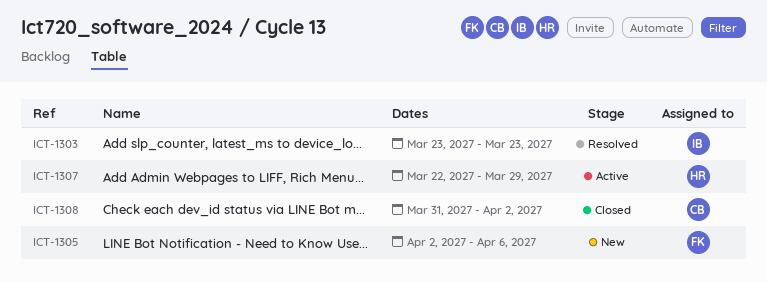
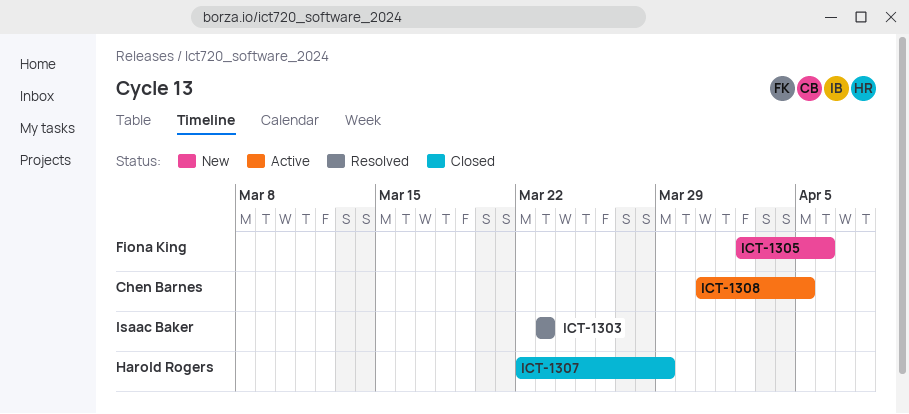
ICT-1307, status: Active -> Closed
ICT-1308, status: Closed -> Active
ICT-1308, due: Apr 2 -> Apr 5

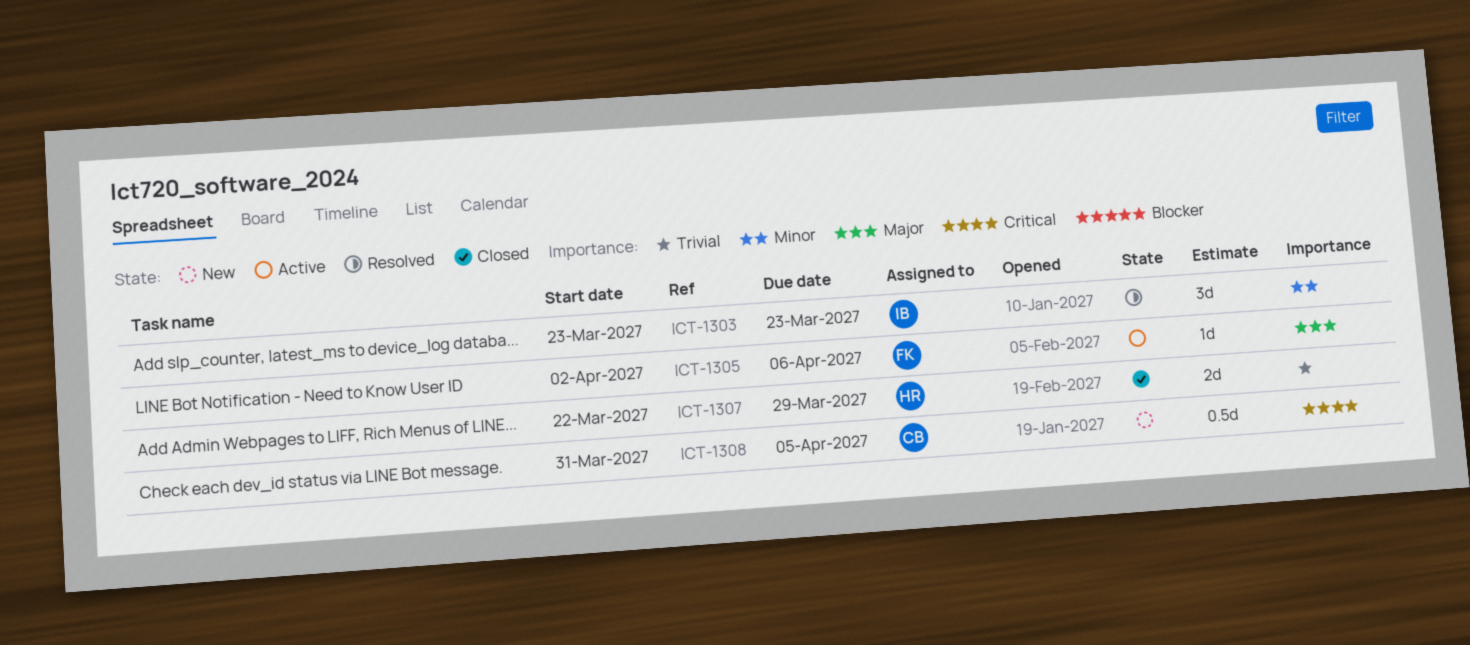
ICT-1305, status: New -> Active
ICT-1308, status: Active -> New

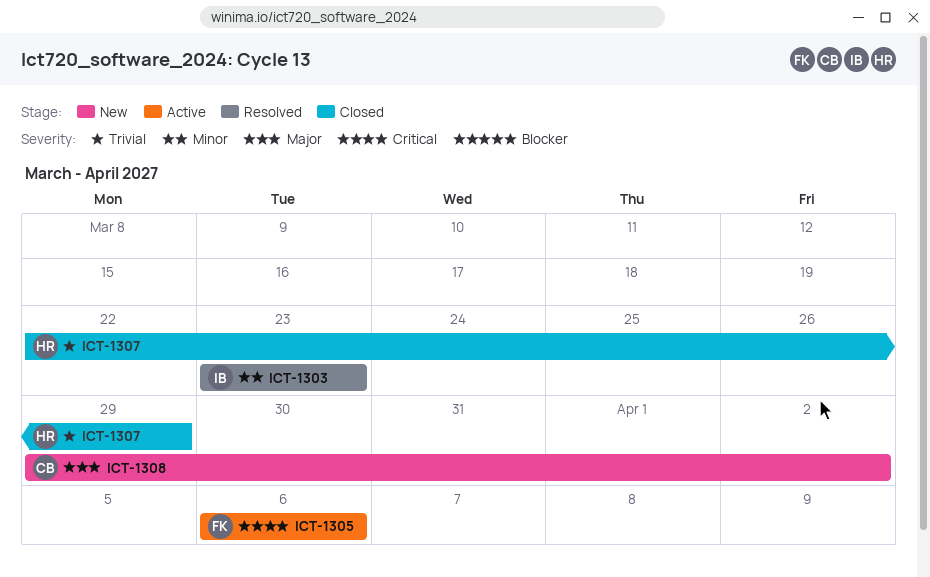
ICT-1305, priority: Major -> Critical
ICT-1305, start: Apr 2 -> Apr 6
ICT-1308, priority: Critical -> Major
ICT-1308, start: Mar 31 -> Mar 29
ICT-1308, due: Apr 5 -> Apr 2

